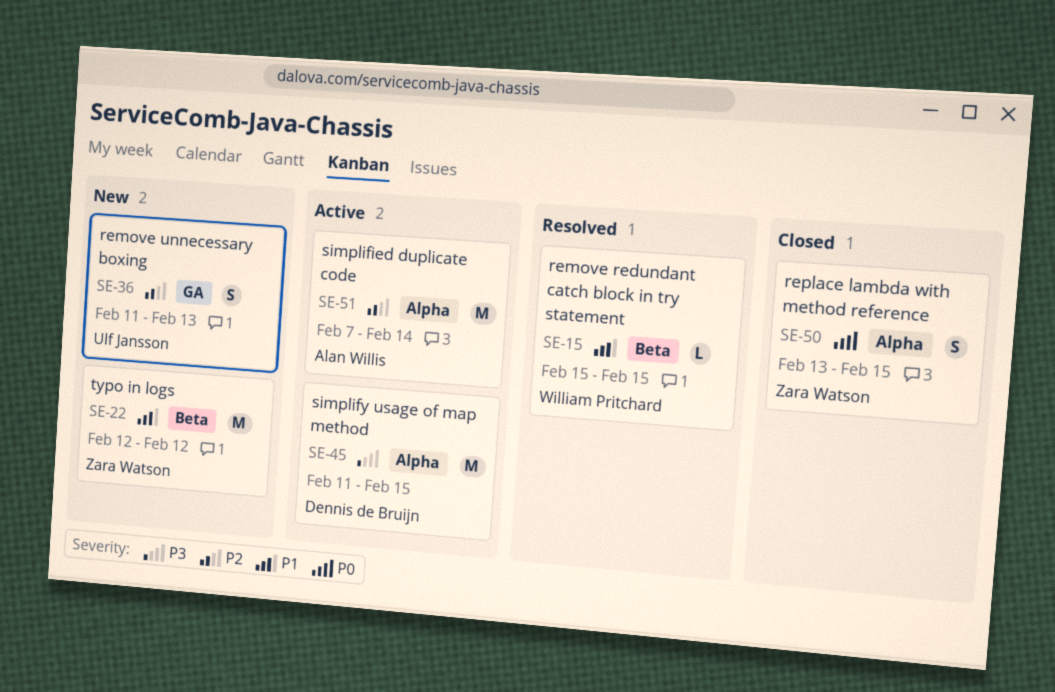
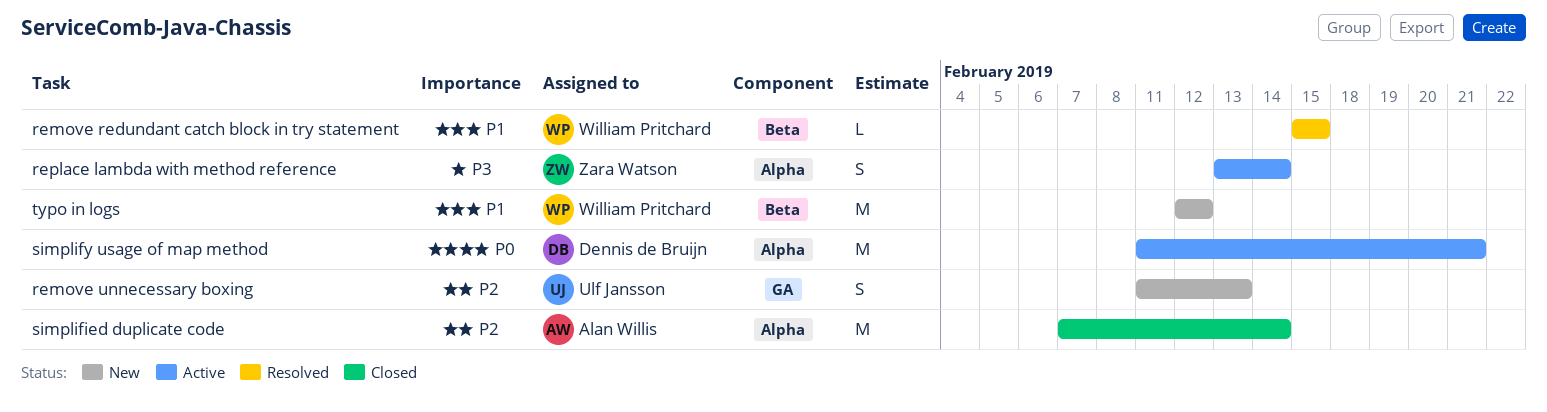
replace lambda with method reference, status: Closed -> Active
replace lambda with method reference, priority: P0 -> P3
replace lambda with method reference, due: Feb 15 -> Feb 14
simplified duplicate code, status: Active -> Closed
simplify usage of map method, priority: P3 -> P0
simplify usage of map method, due: Feb 15 -> Feb 21
typo in logs, owner: Zara Watson -> William Pritchard

